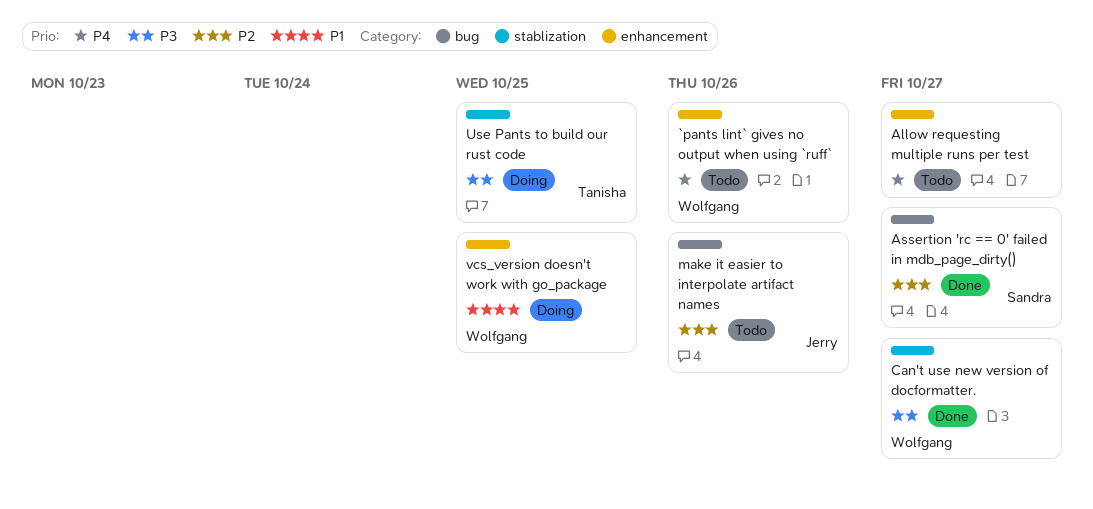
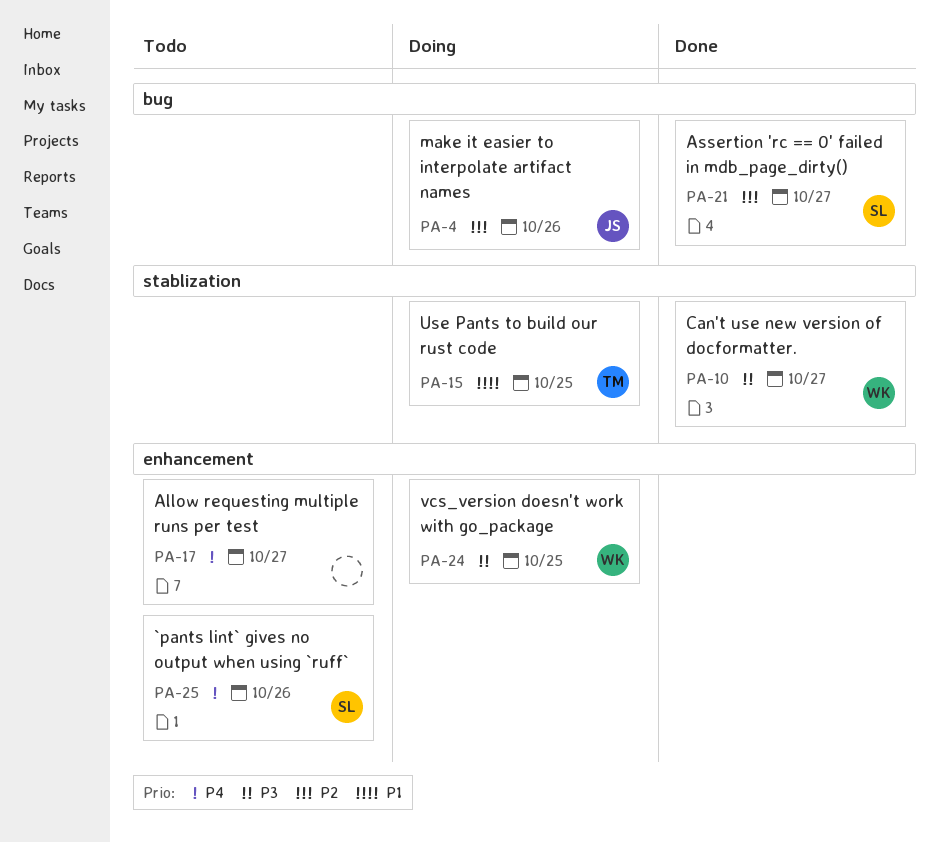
`pants lint` gives no output when using `ruff`, owner: Wolfgang -> Sandra
make it easier to interpolate artifact names, status: Todo -> Doing
Use Pants to build our rust code, priority: P3 -> P1
vcs_version doesn't work with go_package, priority: P1 -> P3

